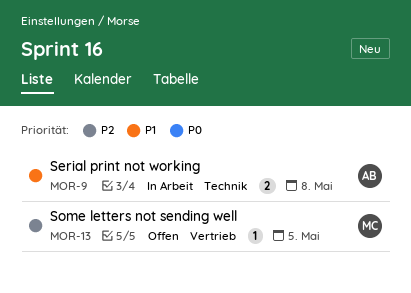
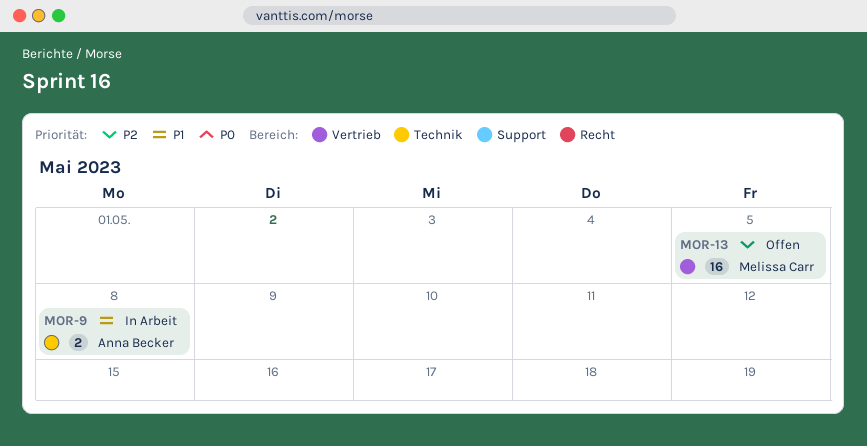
MOR-13, estimate: 1 -> 16

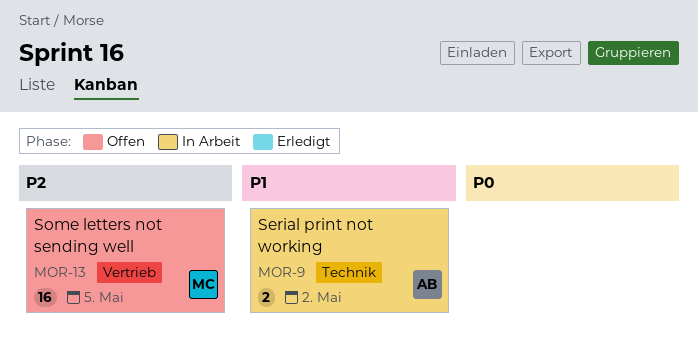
MOR-9, due: May 8 -> May 2

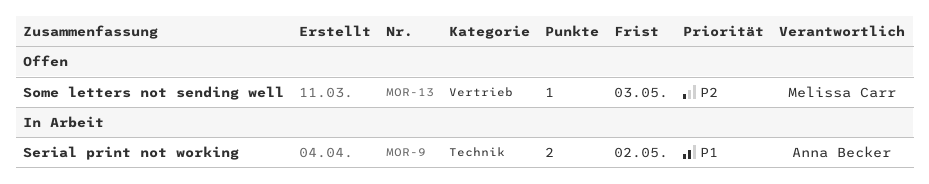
MOR-13, estimate: 16 -> 1
MOR-13, due: May 5 -> May 3

